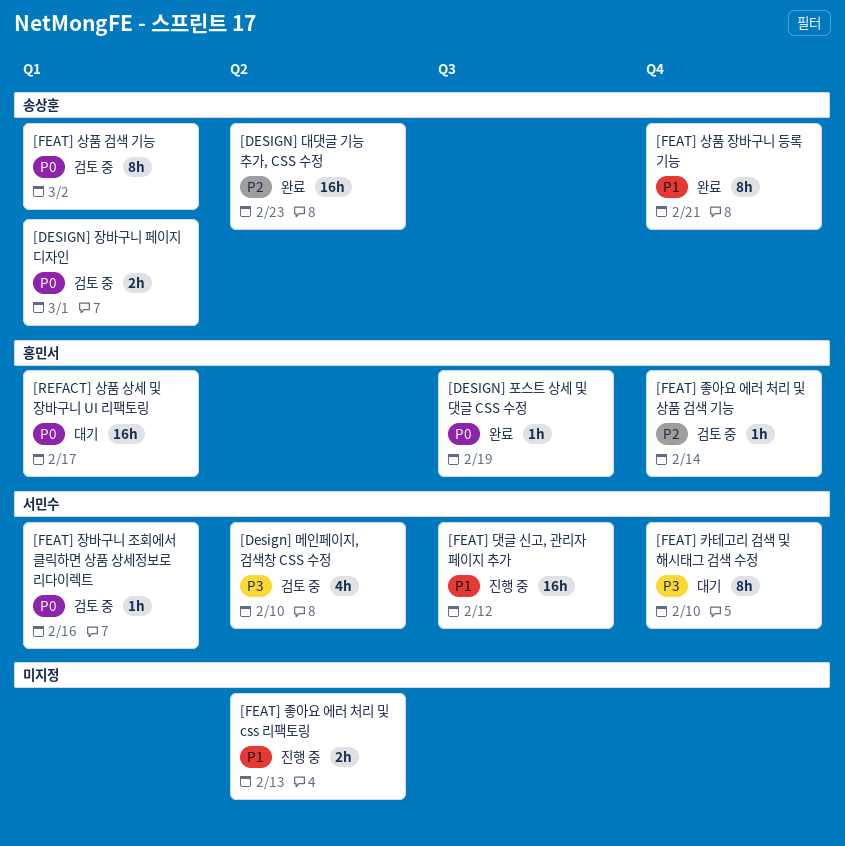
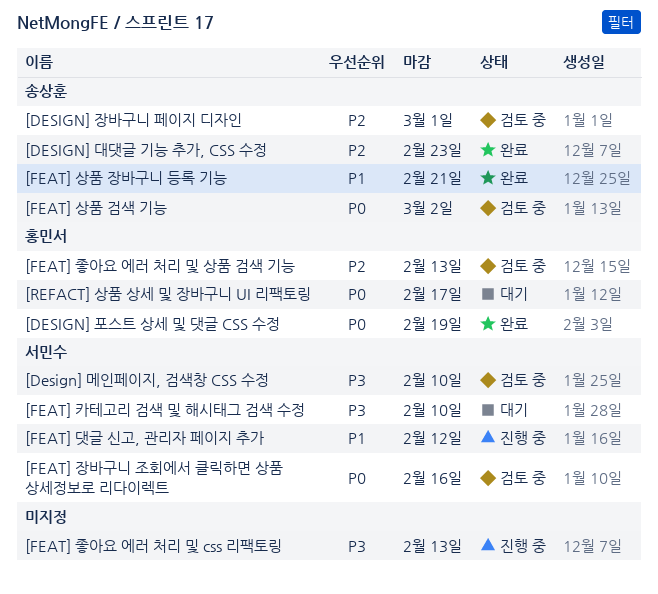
[DESIGN] 장바구니 페이지 디자인, priority: P0 -> P2
[FEAT] 좋아요 에러 처리 및 css 리팩토링, priority: P1 -> P3
[FEAT] 좋아요 에러 처리 및 상품 검색 기능, due: Feb 14 -> Feb 13

